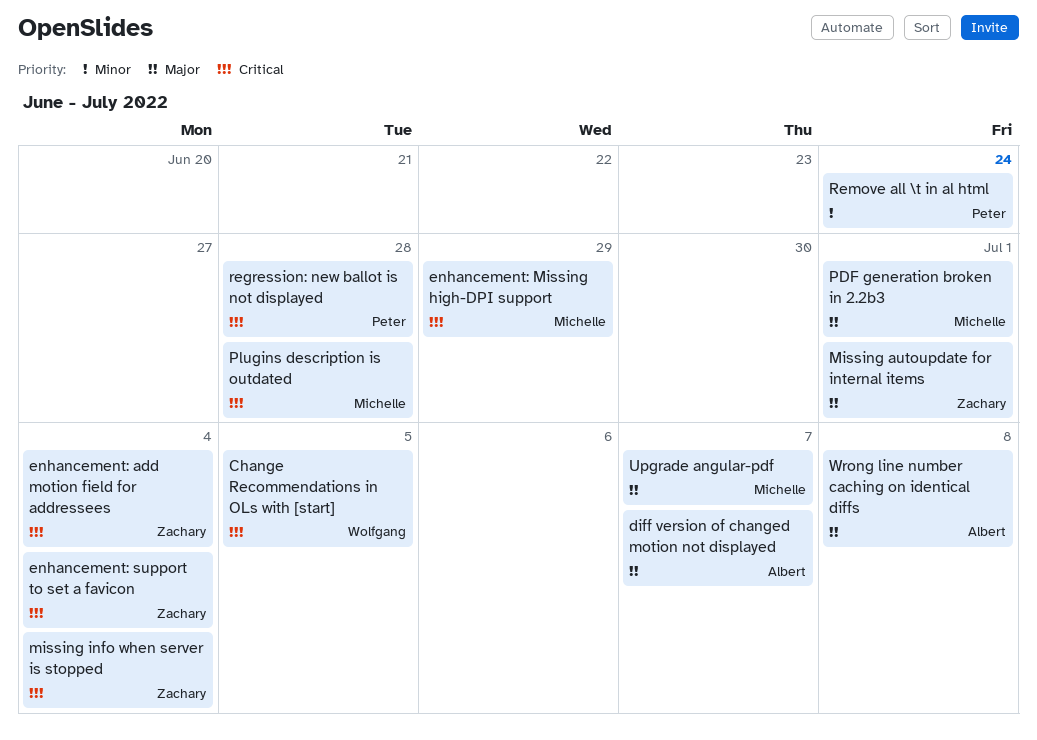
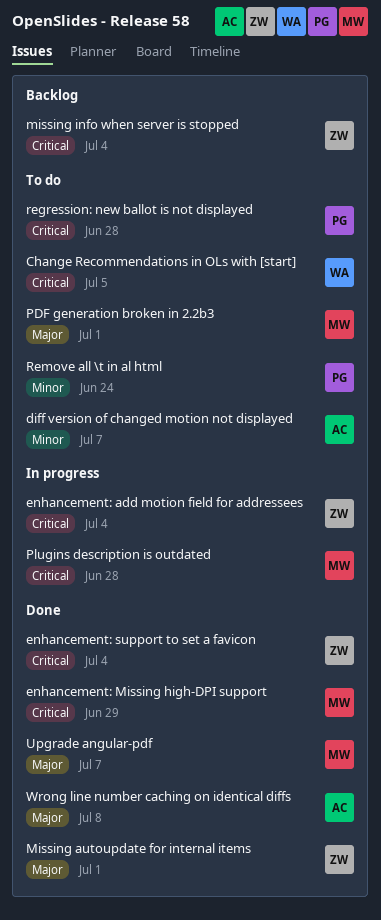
diff version of changed motion not displayed, priority: Major -> Minor

